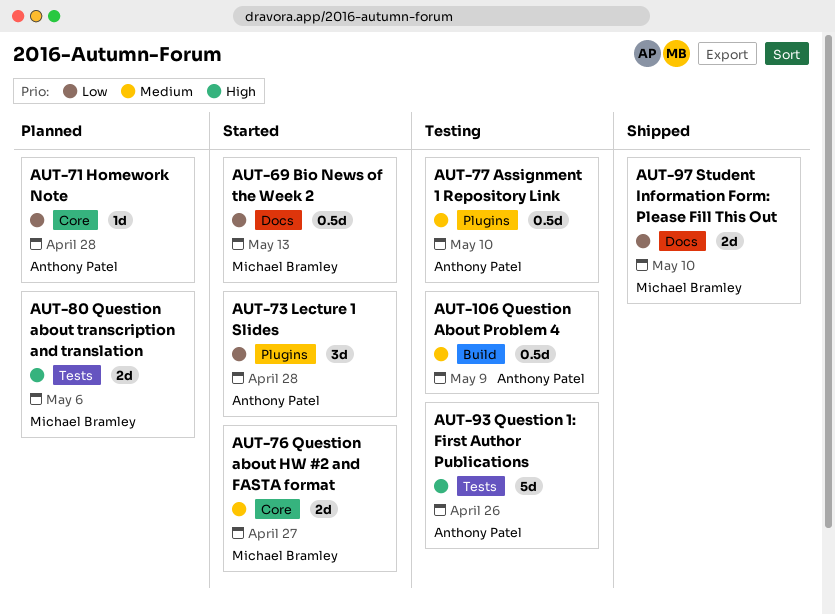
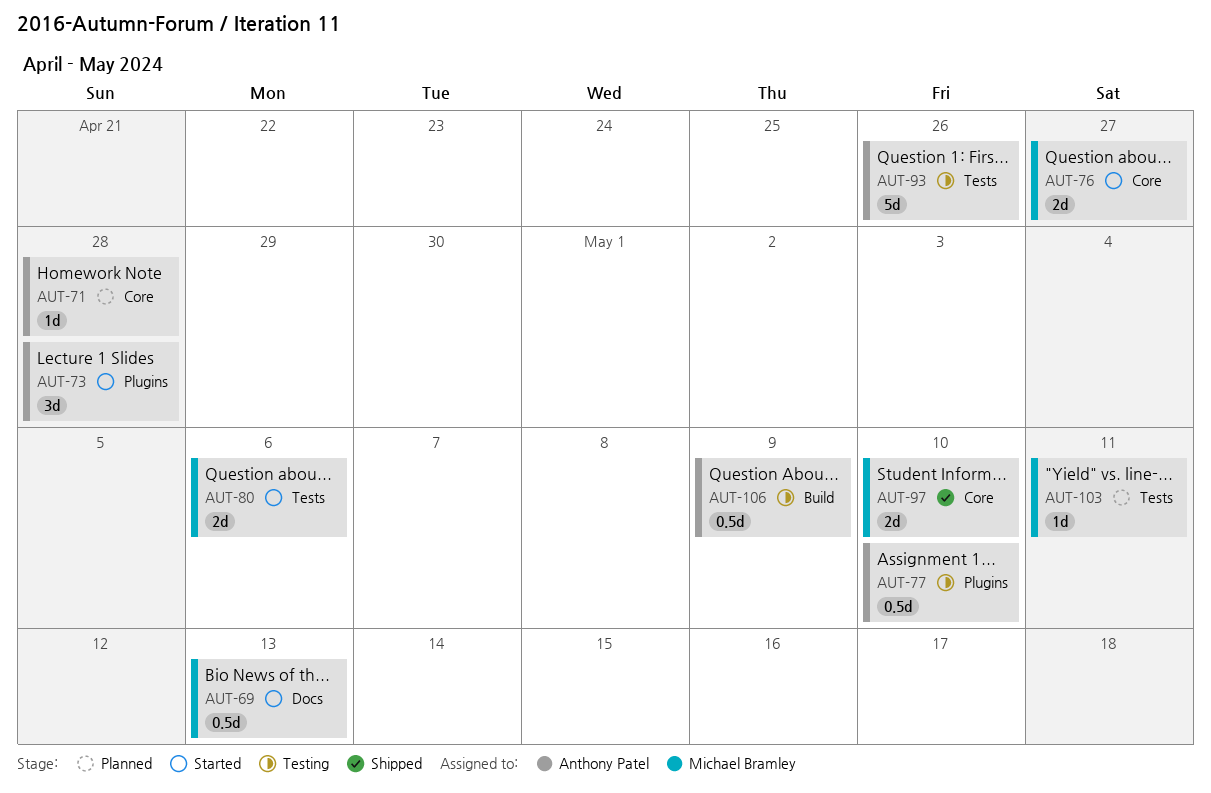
AUT-80, status: Planned -> Started
AUT-97, label: Docs -> Core
AUT-103: none -> present

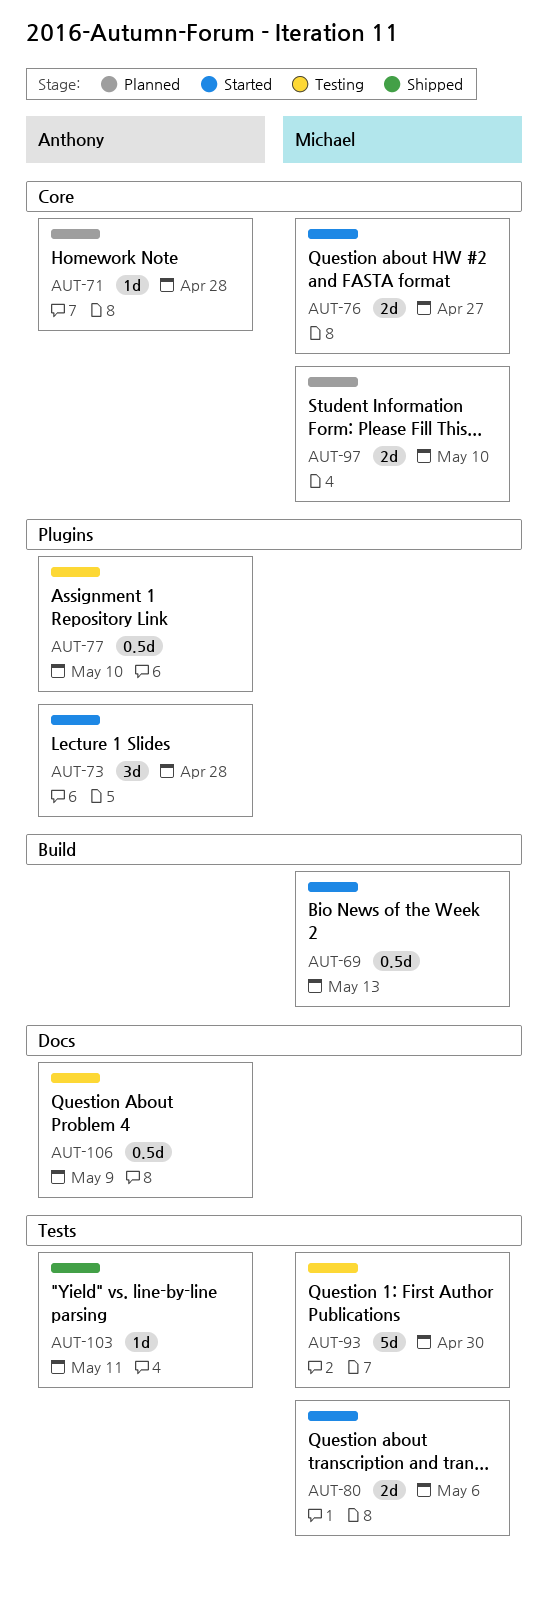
AUT-69, label: Docs -> Build
AUT-93, owner: Anthony Patel -> Michael Bramley
AUT-93, due: Apr 26 -> Apr 30
AUT-97, status: Shipped -> Planned
AUT-103, status: Planned -> Shipped
AUT-103, owner: Michael Bramley -> Anthony Patel
AUT-106, label: Build -> Docs

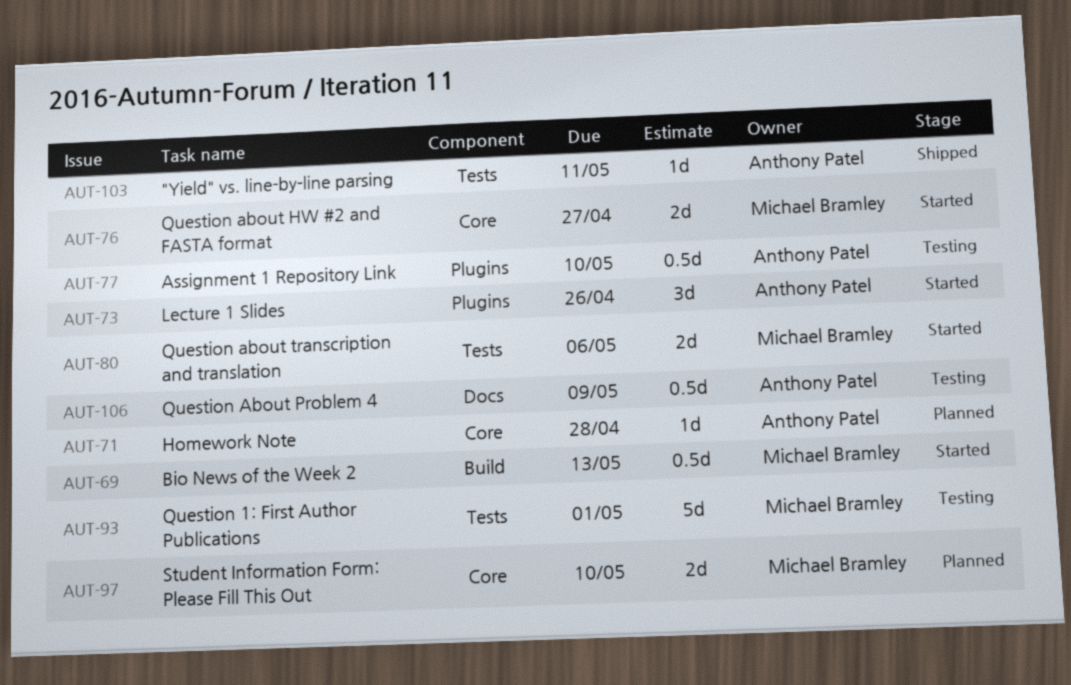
AUT-73, due: Apr 28 -> Apr 26
AUT-93, due: Apr 30 -> May 1

